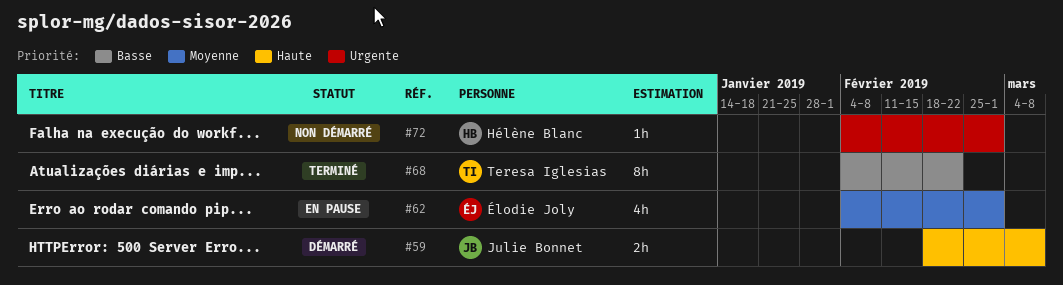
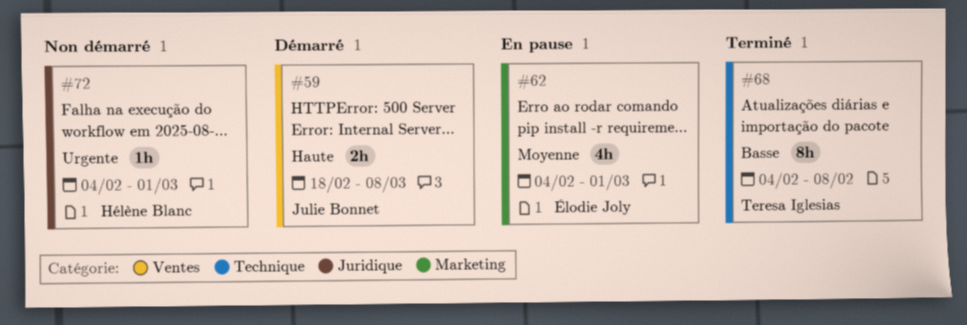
#68, due: Feb 22 -> Feb 8

